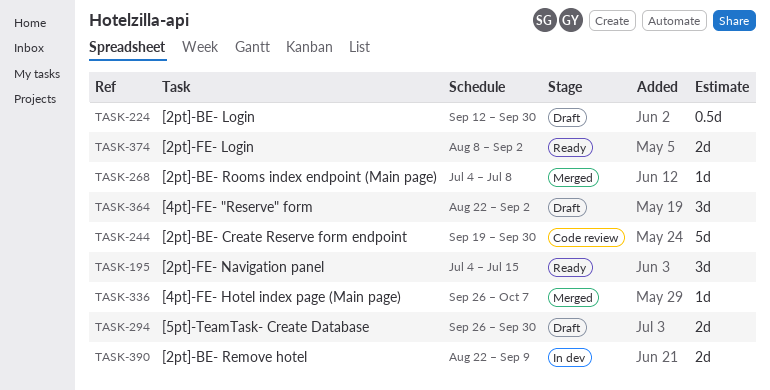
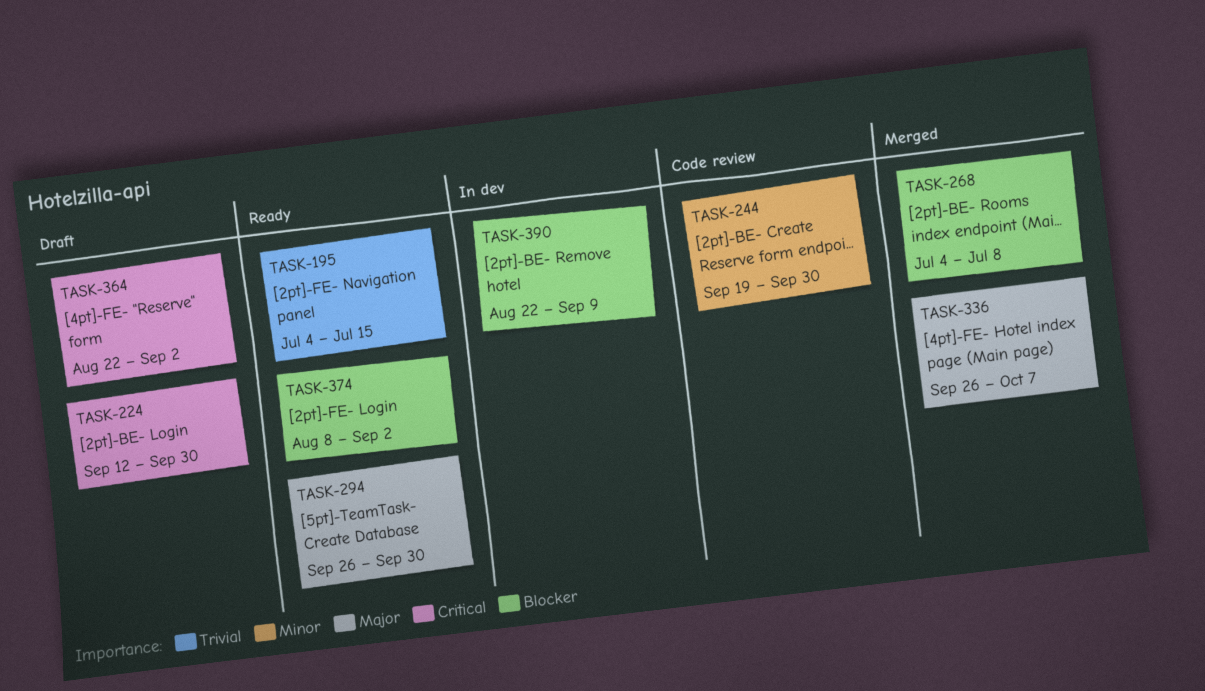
TASK-294, status: Draft -> Ready

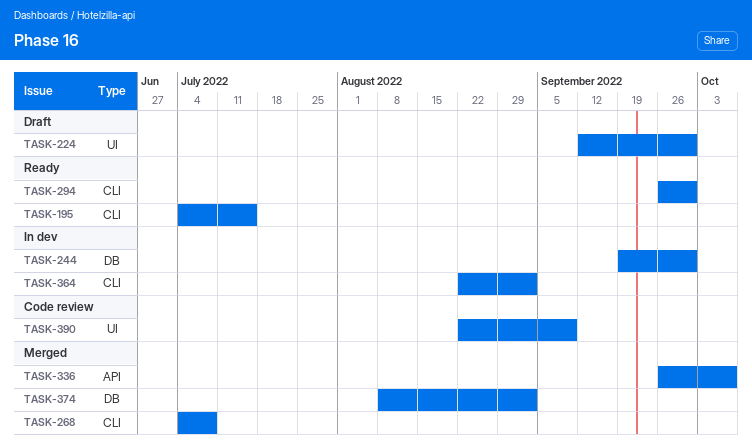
TASK-244, status: Code review -> In dev
TASK-364, status: Draft -> In dev
TASK-374, status: Ready -> Merged
TASK-390, status: In dev -> Code review

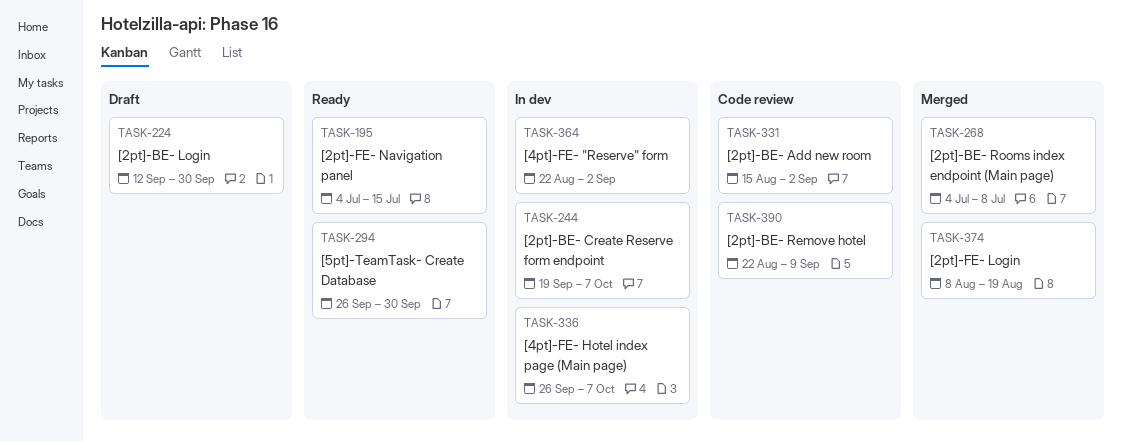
TASK-244, due: Sep 30 -> Oct 7
TASK-331: none -> present
TASK-336, status: Merged -> In dev
TASK-374, due: Sep 2 -> Aug 19

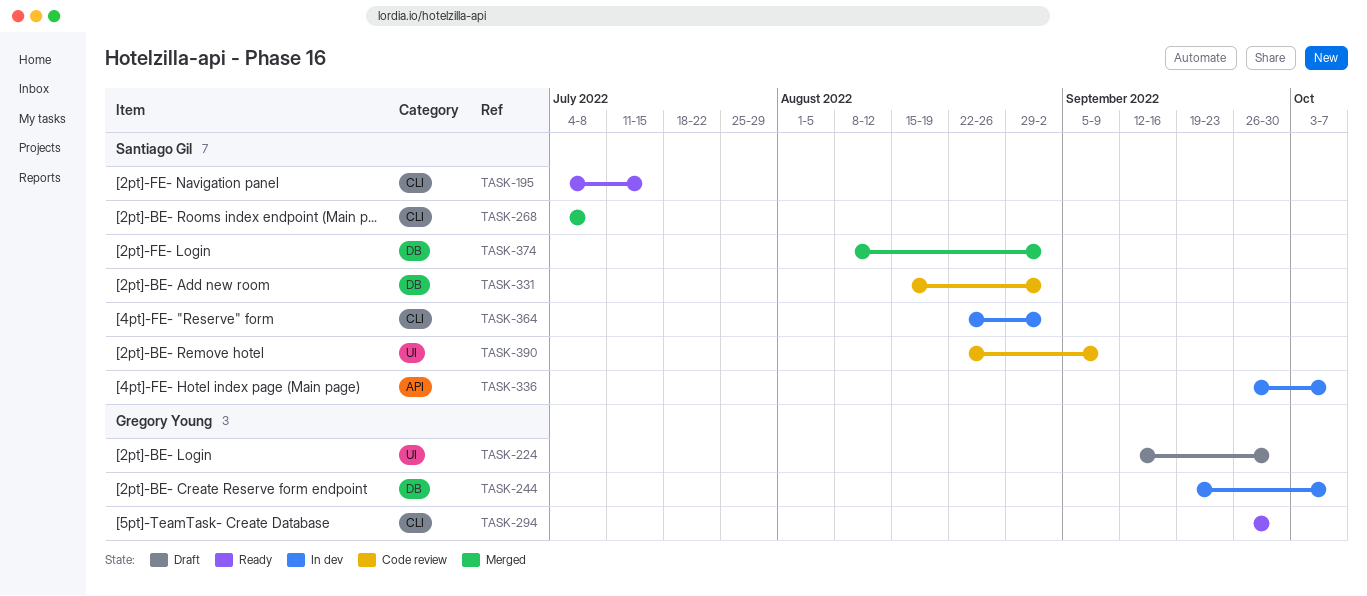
TASK-374, due: Aug 19 -> Sep 2

